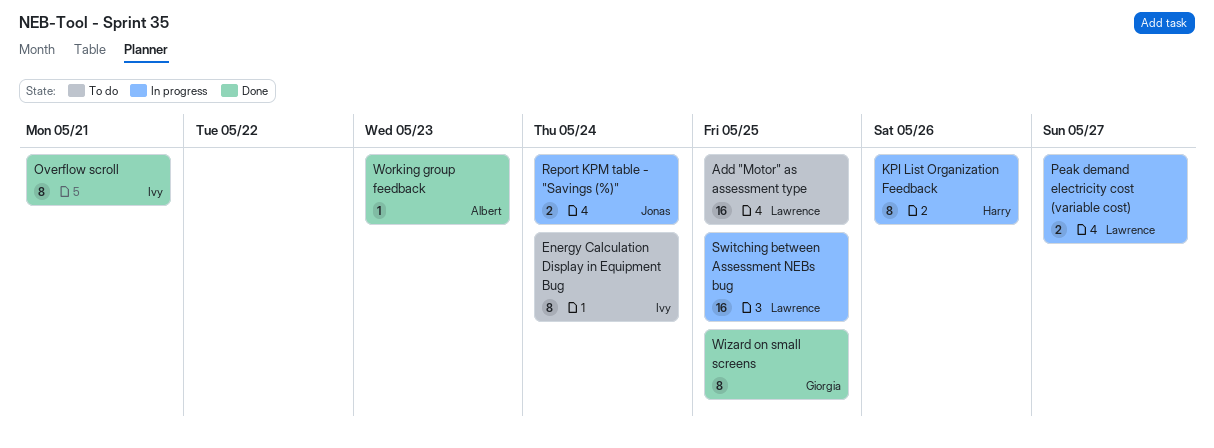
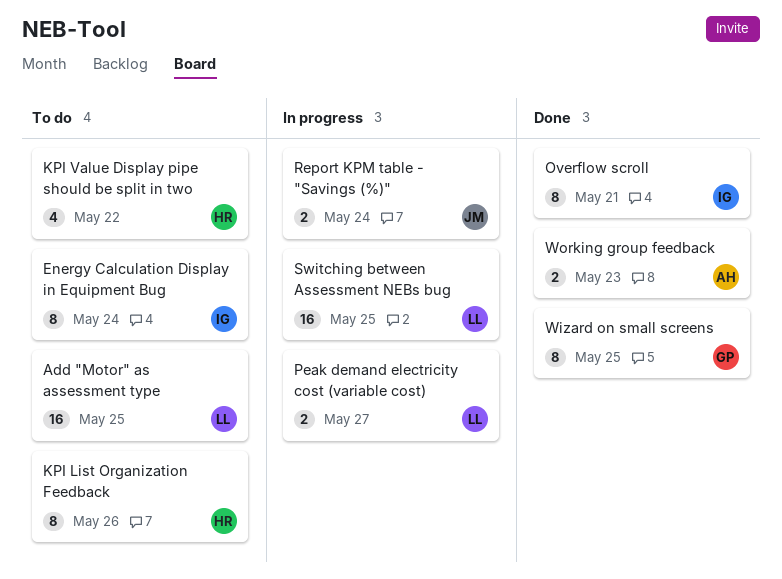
KPI List Organization Feedback, status: In progress -> To do
KPI Value Display pipe should be split in two: none -> present
Working group feedback, estimate: 1 -> 2

